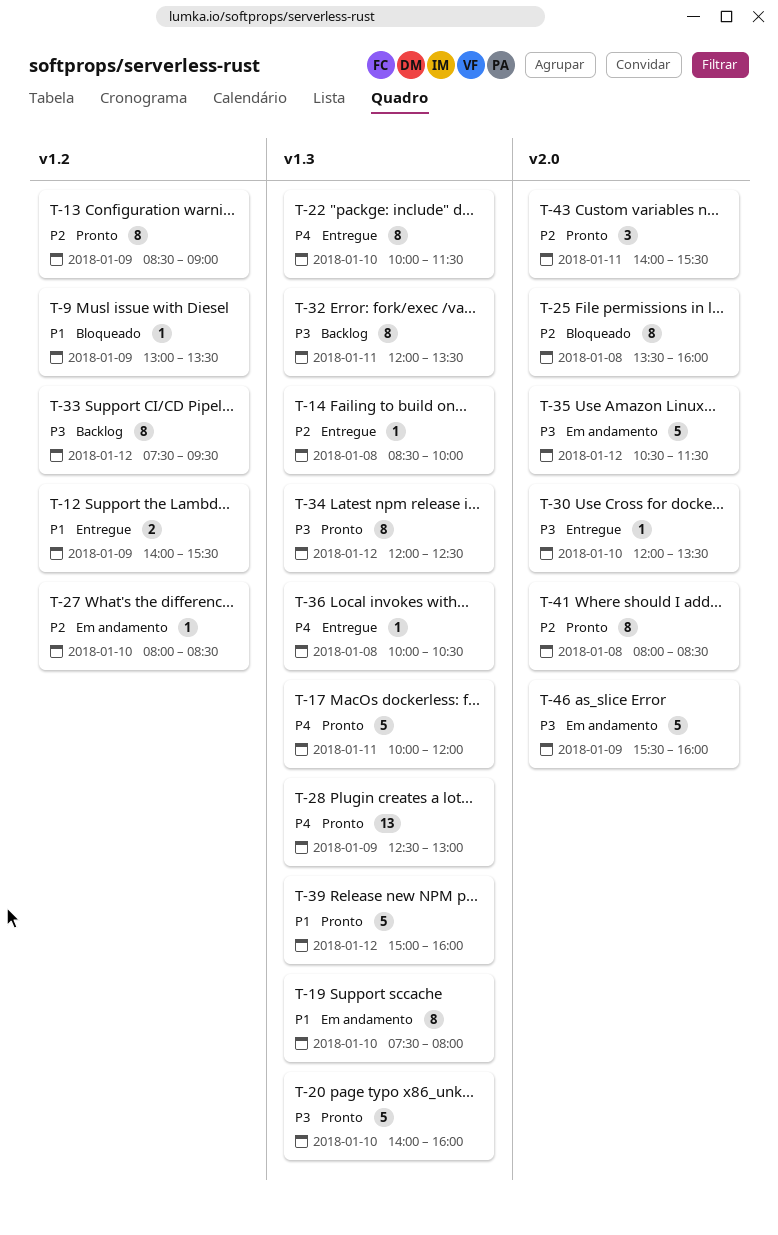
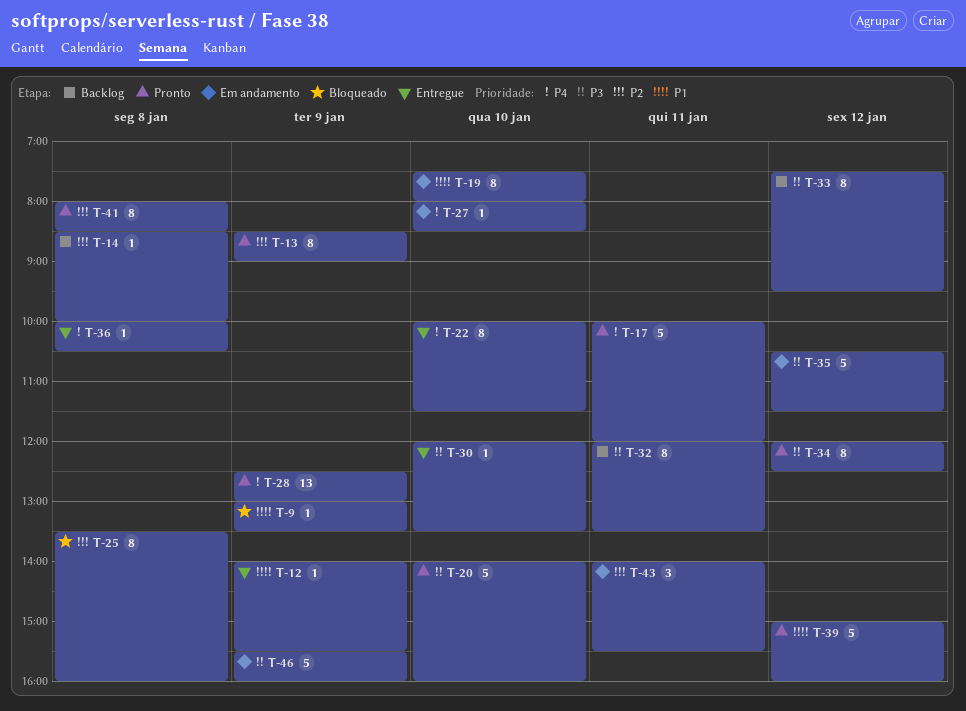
T-12, estimate: 2 -> 1
T-14, status: Entregue -> Backlog
T-27, priority: P2 -> P4
T-43, status: Pronto -> Em andamento

